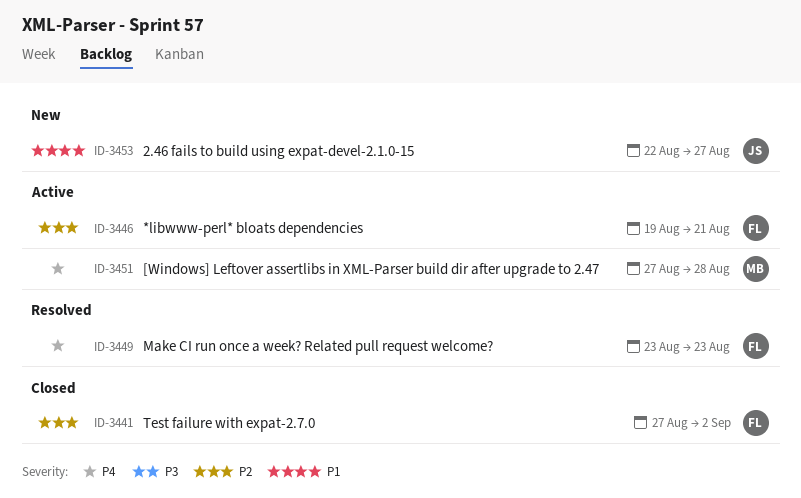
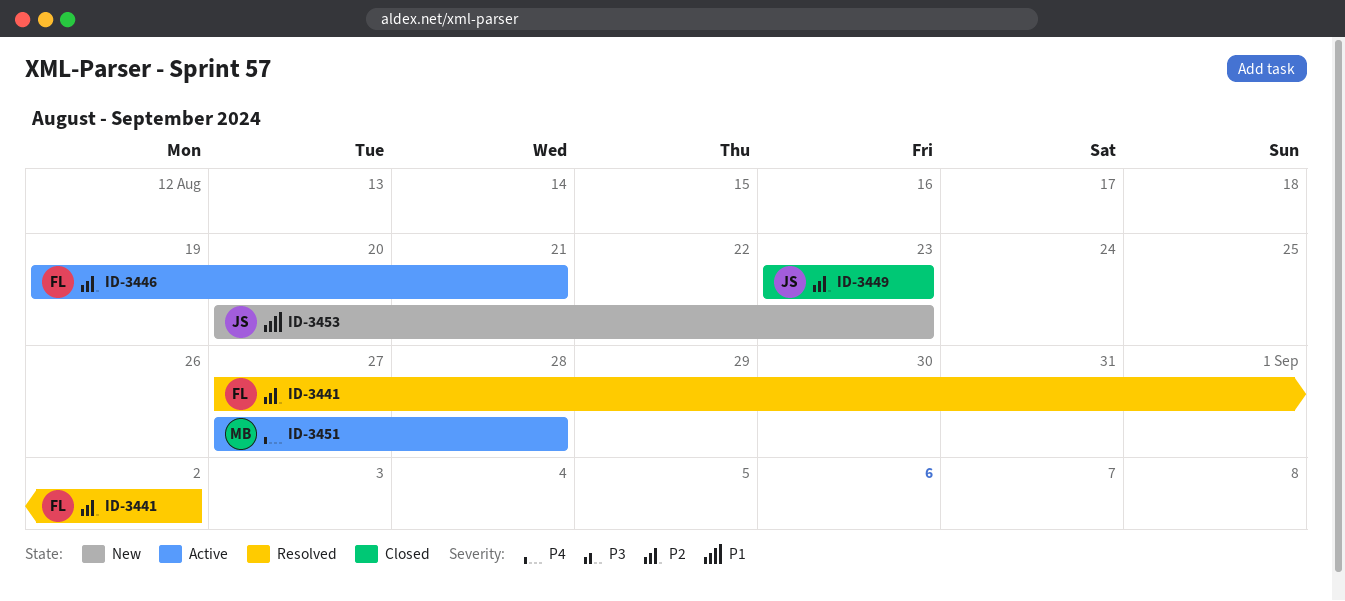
ID-3441, status: Closed -> Resolved
ID-3449, status: Resolved -> Closed
ID-3449, owner: FL -> JS
ID-3449, priority: P4 -> P2
ID-3453, start: Aug 22 -> Aug 20
ID-3453, due: Aug 27 -> Aug 23

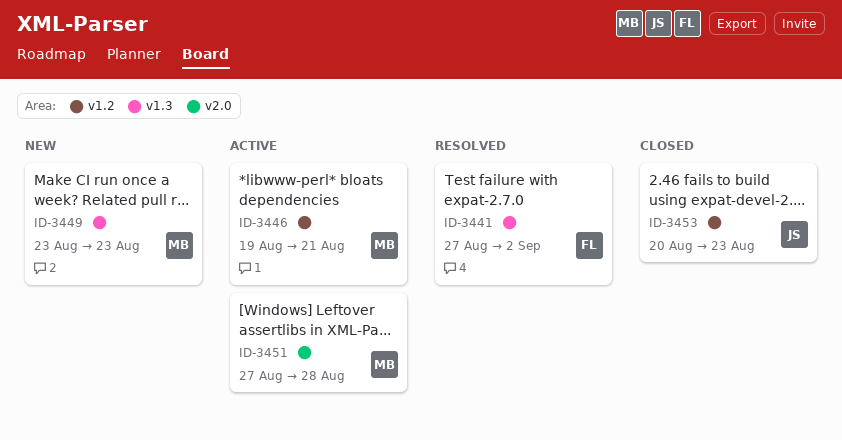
ID-3446, owner: FL -> MB
ID-3449, status: Closed -> New
ID-3449, owner: JS -> MB
ID-3453, status: New -> Closed

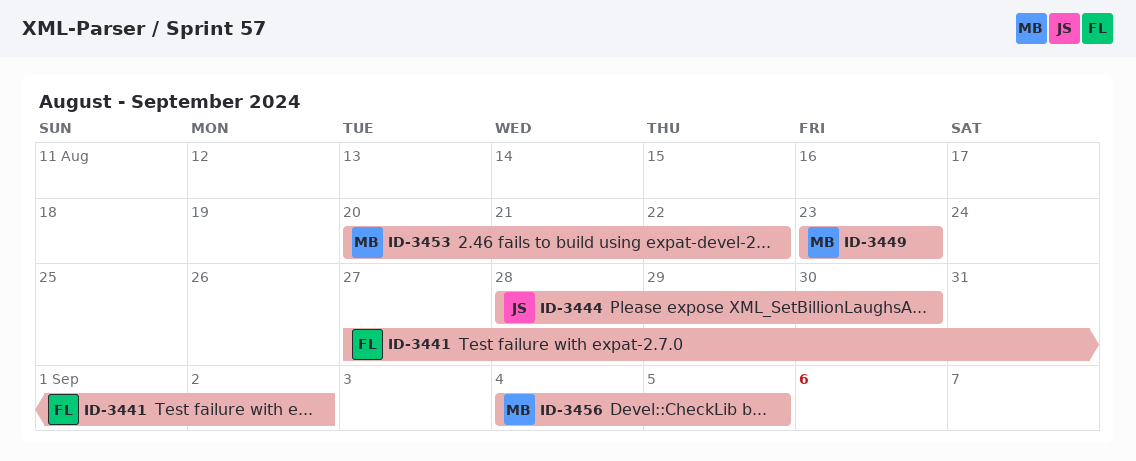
ID-3444: none -> present
ID-3446: present -> none
ID-3451: present -> none
ID-3453, owner: JS -> MB
ID-3453, due: Aug 23 -> Aug 22
ID-3456: none -> present

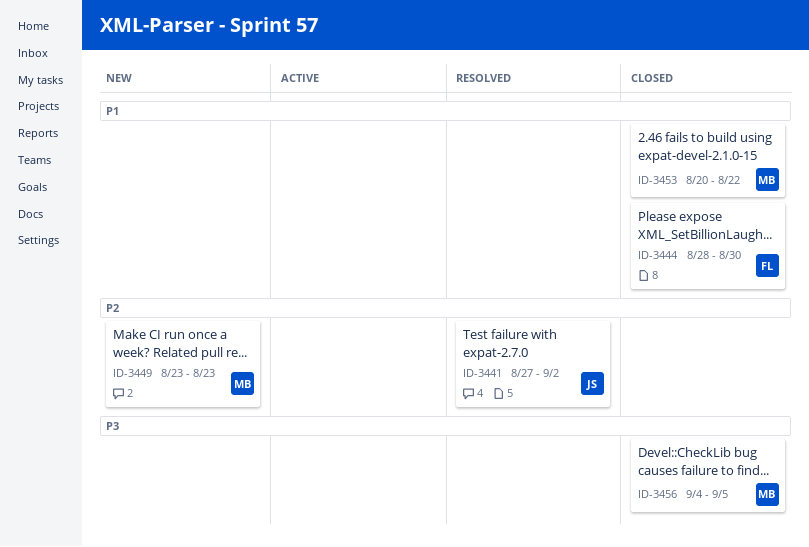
ID-3441, owner: FL -> JS
ID-3444, owner: JS -> FL

